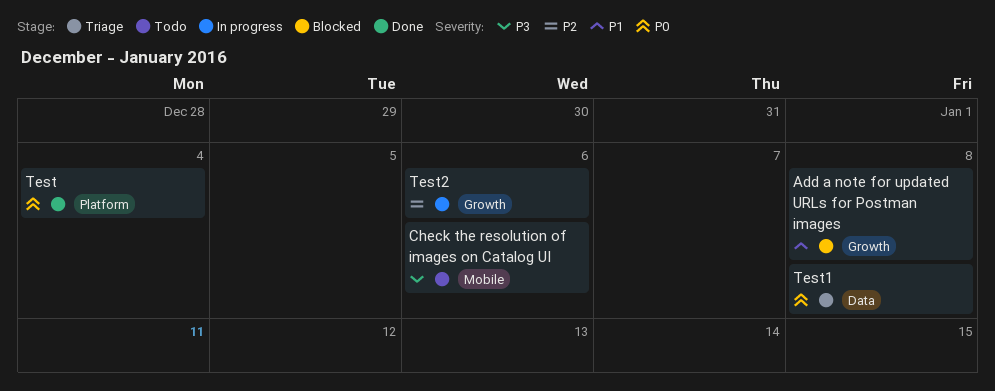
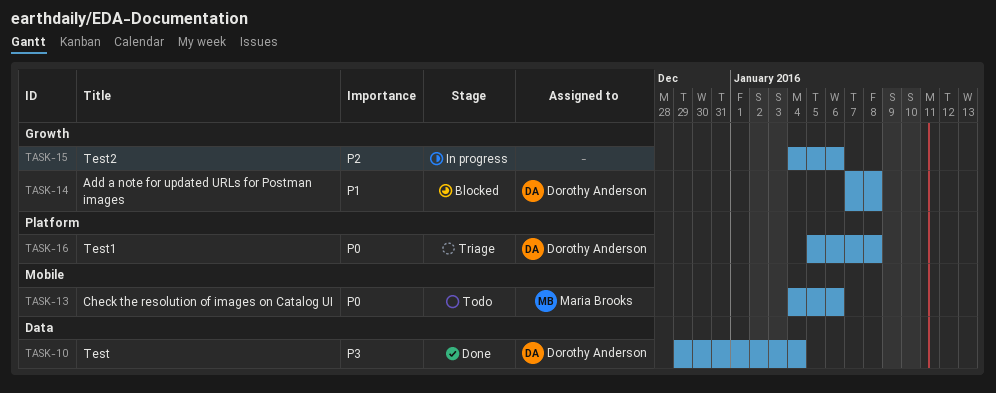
Check the resolution of images on Catalog UI, priority: P3 -> P0
Test, priority: P0 -> P3
Test, label: Platform -> Data
Test1, label: Data -> Platform

